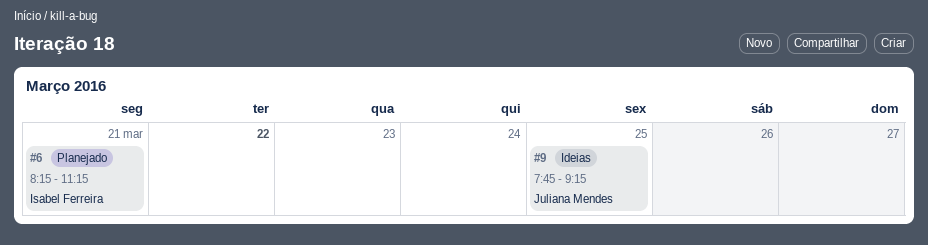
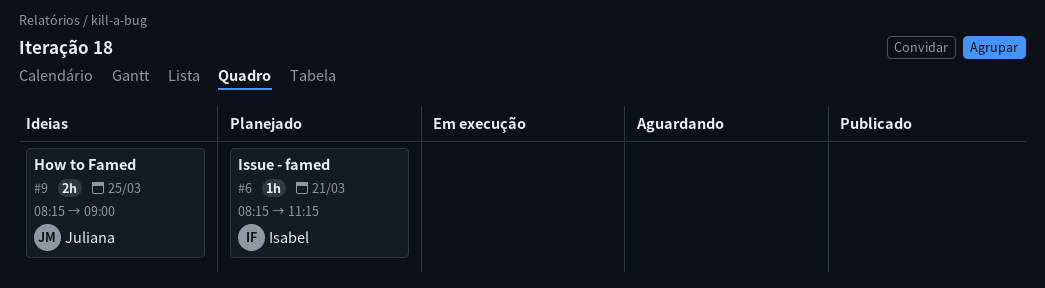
#9, begins: 07:45 -> 08:15
#9, ends: 09:15 -> 09:00

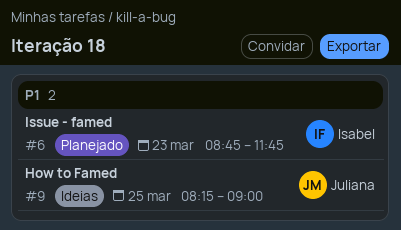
#6, day: Mar 21 -> Mar 23
#6, begins: 08:15 -> 08:45
#6, ends: 11:15 -> 11:45

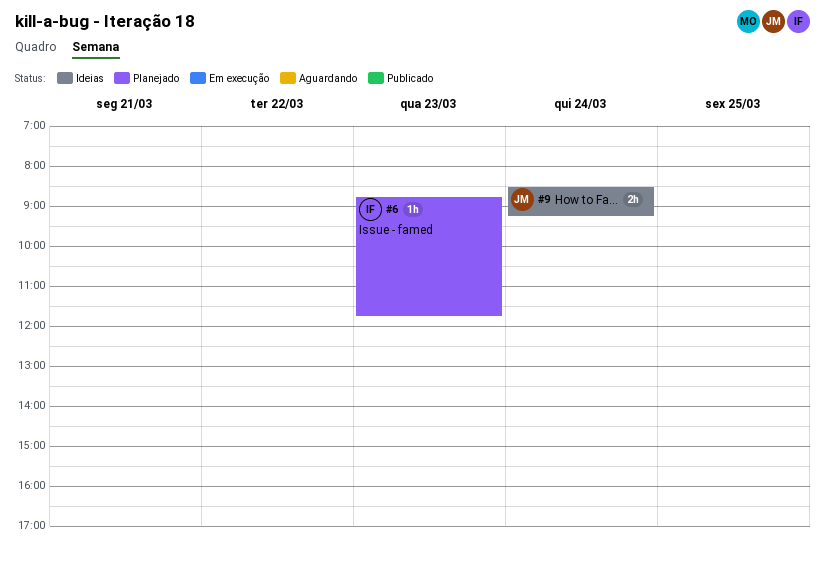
#9, day: Mar 25 -> Mar 24
#9, begins: 08:15 -> 08:30
#9, ends: 09:00 -> 09:15

